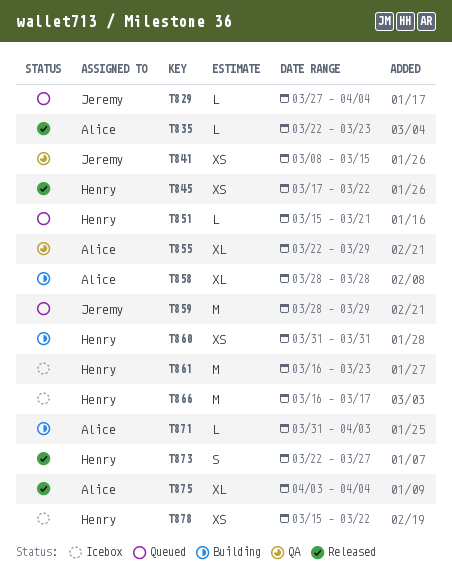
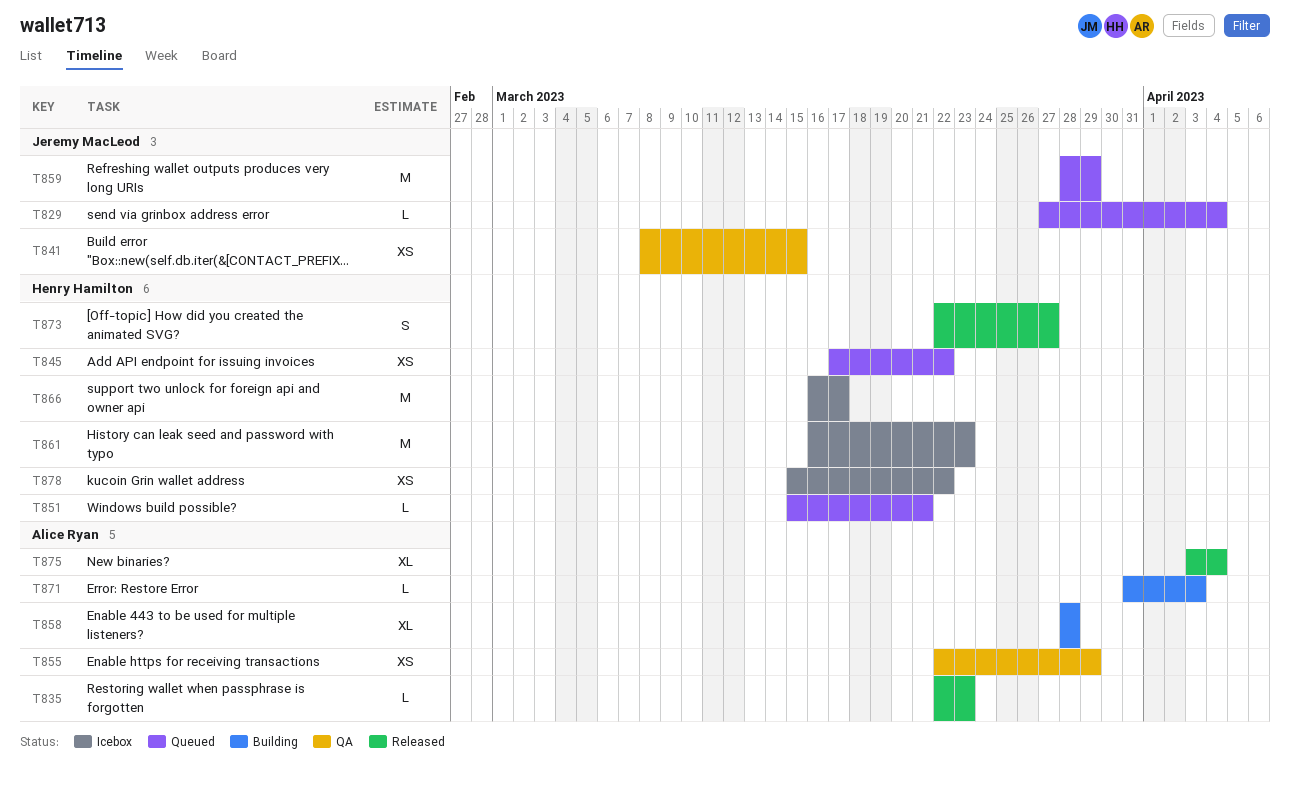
T845, status: Released -> Queued
T855, estimate: XL -> XS
T860: present -> none

